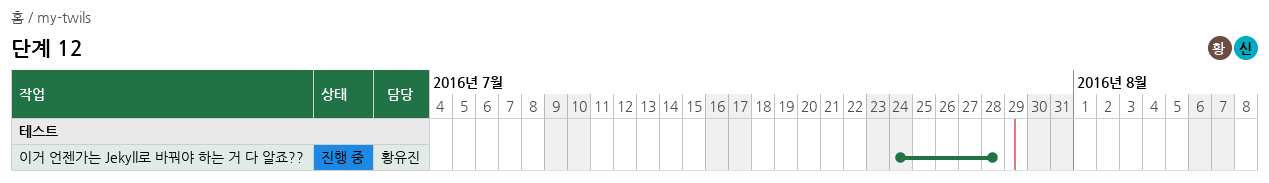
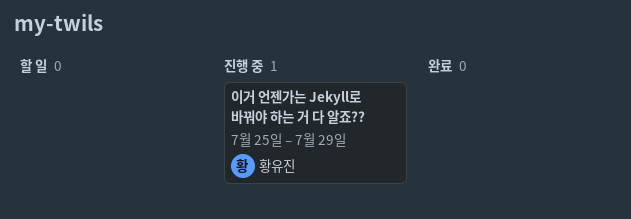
이거 언젠가는 Jekyll로 바꿔야 하는 거 다 알죠??, start: Jul 24 -> Jul 25
이거 언젠가는 Jekyll로 바꿔야 하는 거 다 알죠??, due: Jul 28 -> Jul 29

